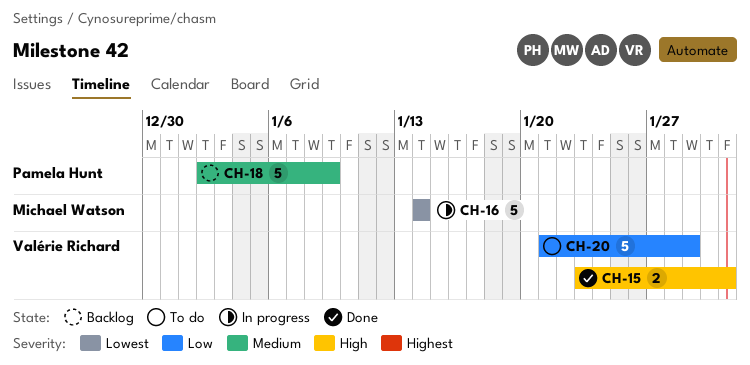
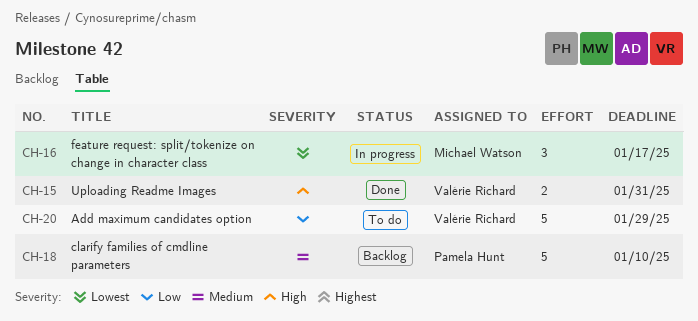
CH-16, estimate: 5 -> 3
CH-16, due: Jan 14 -> Jan 17
CH-18, due: Jan 9 -> Jan 10

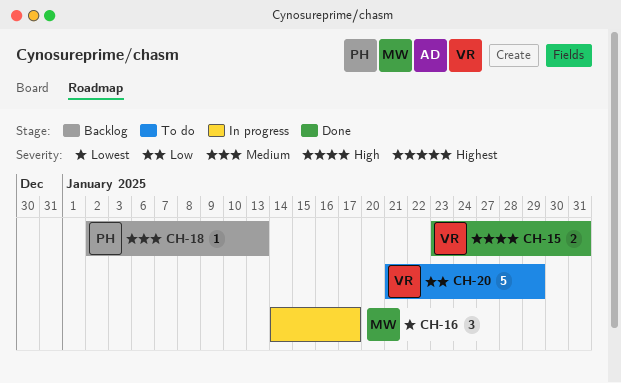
CH-18, estimate: 5 -> 1
CH-18, due: Jan 10 -> Jan 13

